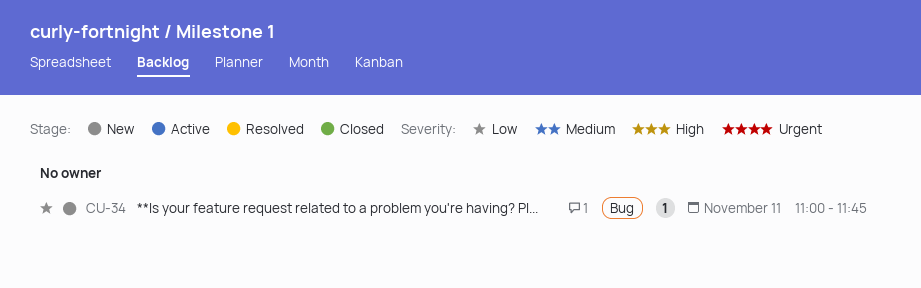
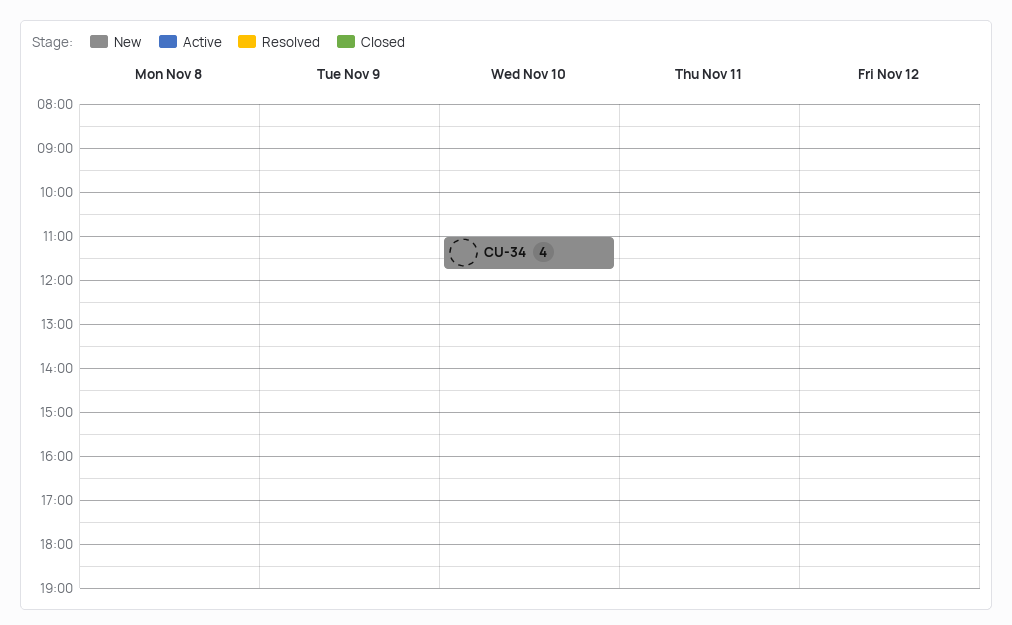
CU-34, estimate: 1 -> 4
CU-34, day: Nov 11 -> Nov 10

